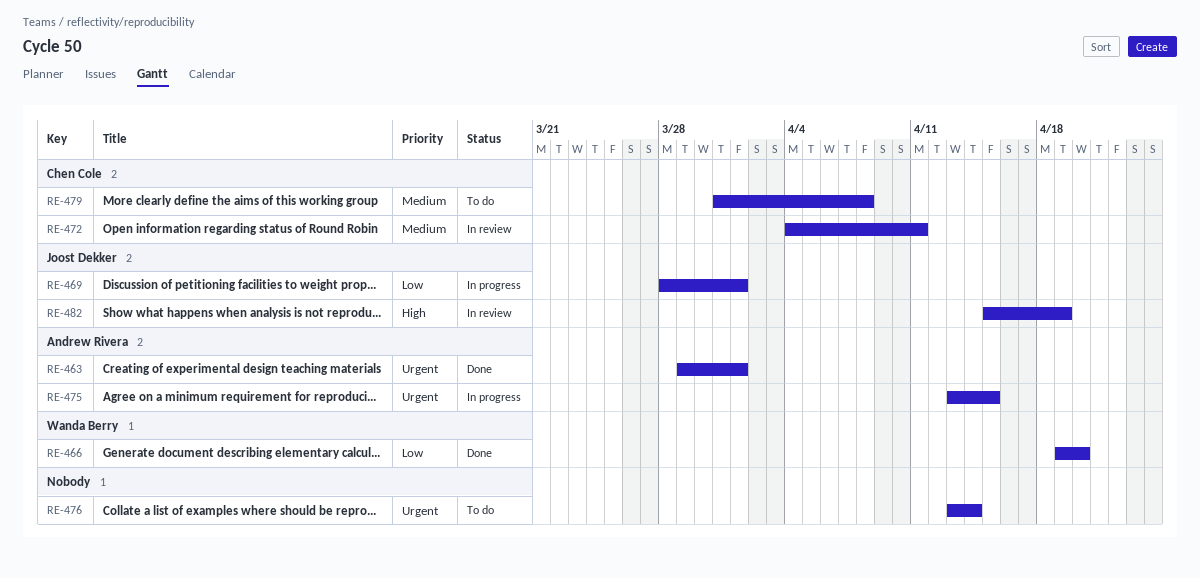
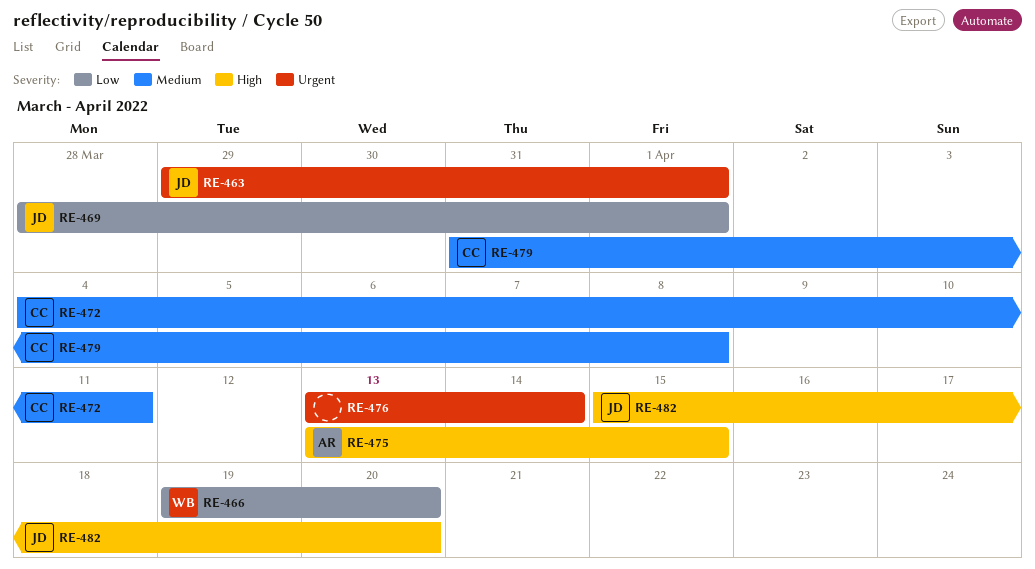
RE-463, owner: Andrew Rivera -> Joost Dekker
RE-475, priority: Urgent -> High
RE-482, due: Apr 19 -> Apr 20

